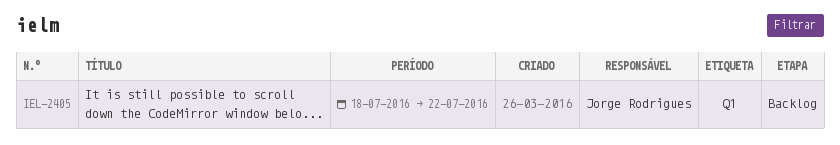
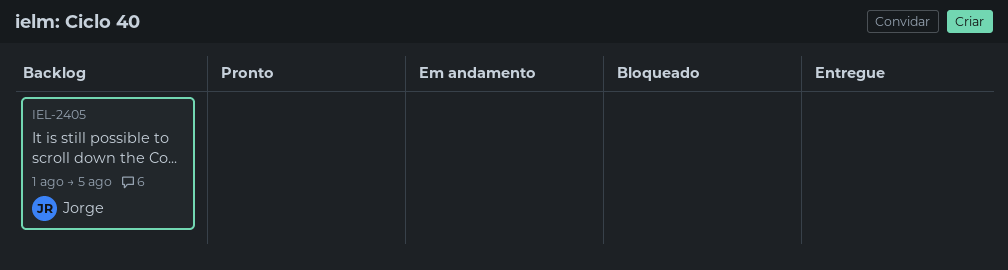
IEL-2405, start: Jul 18 -> Aug 1
IEL-2405, due: Jul 22 -> Aug 5

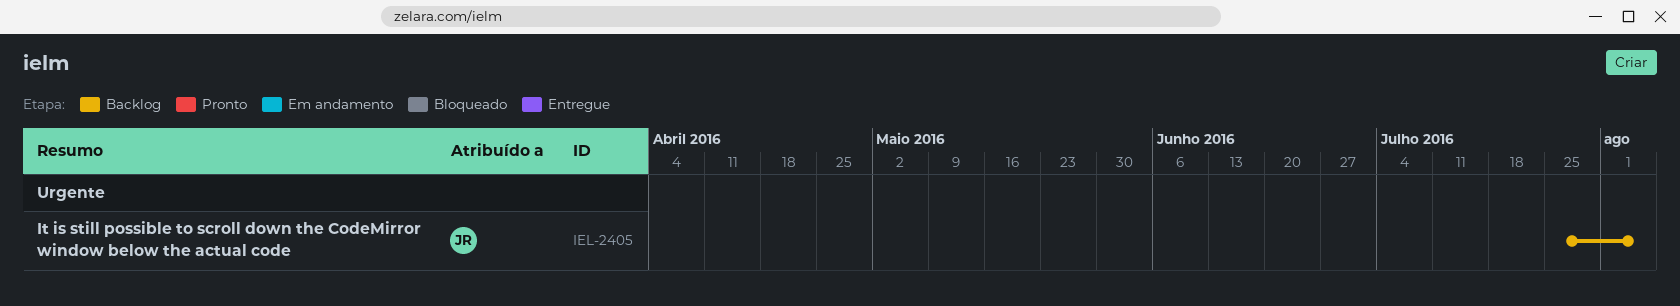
IEL-2405, start: Aug 1 -> Jul 25

